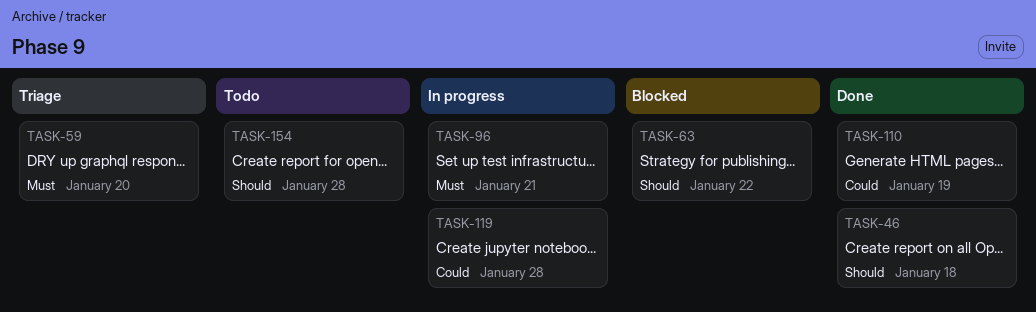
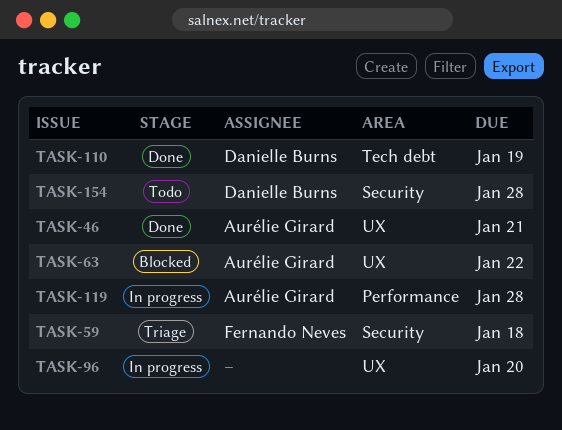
TASK-46, due: Jan 18 -> Jan 21
TASK-59, due: Jan 20 -> Jan 18
TASK-96, due: Jan 21 -> Jan 20

